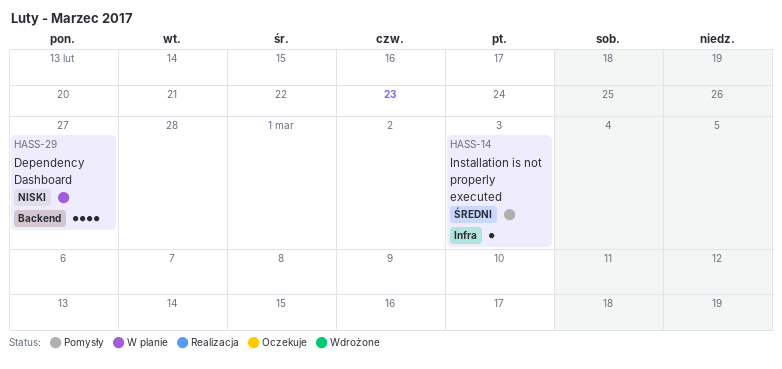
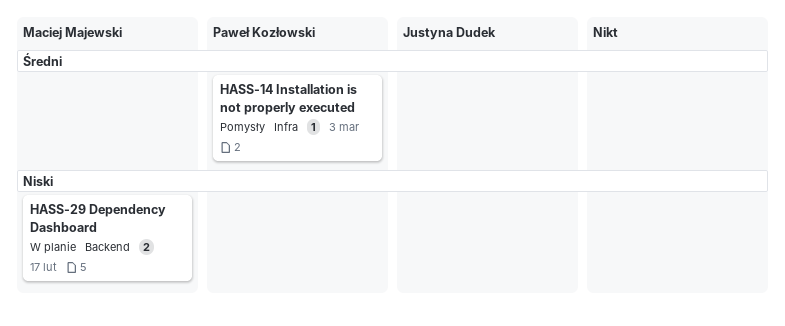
HASS-29, estimate: 4 -> 2
HASS-29, due: Feb 27 -> Feb 17

